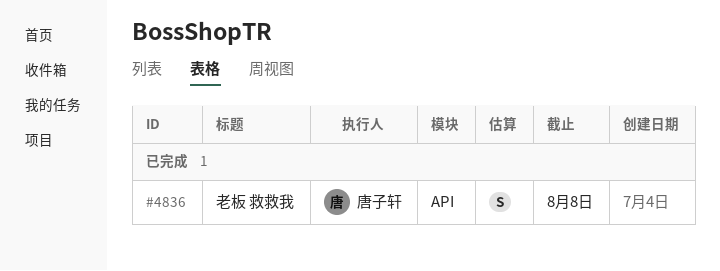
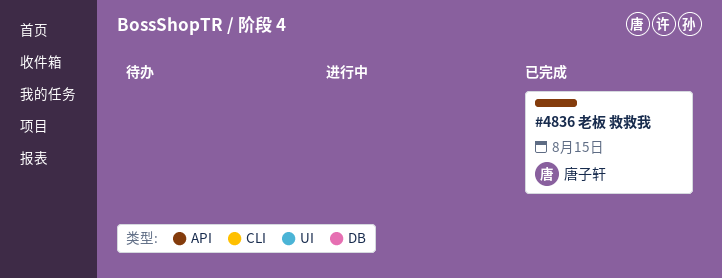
#4836, due: Aug 8 -> Aug 15

